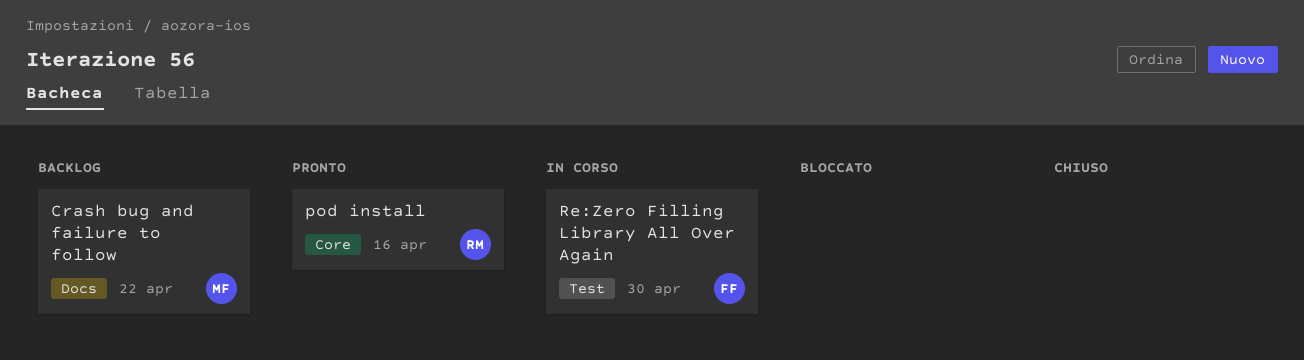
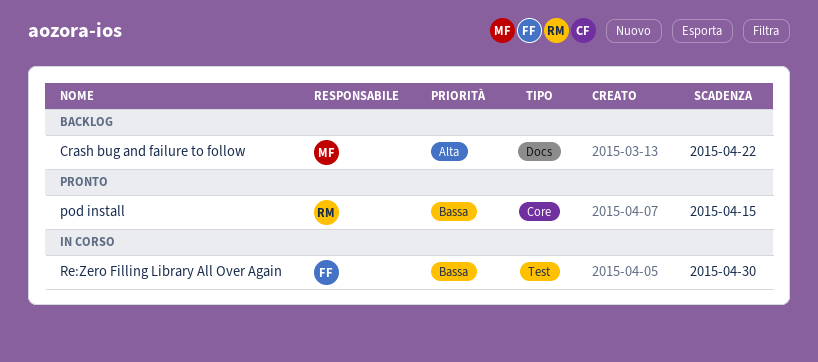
pod install, due: Apr 16 -> Apr 15

